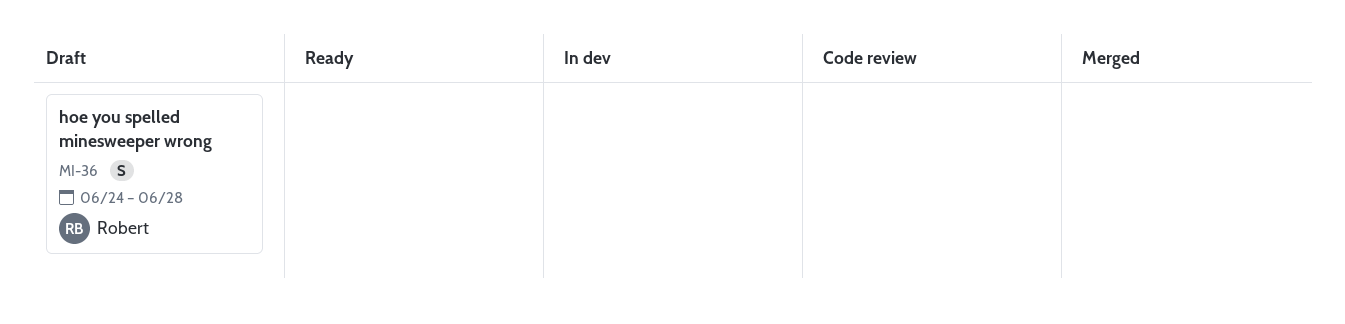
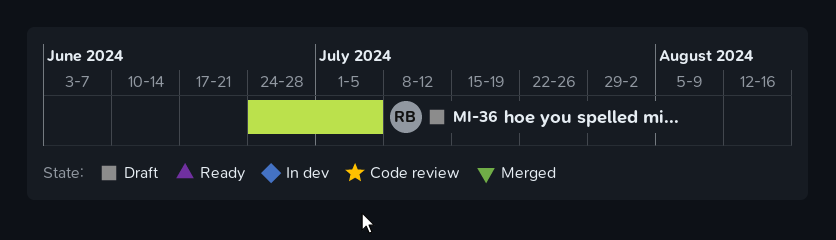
MI-36, due: Jun 28 -> Jul 5

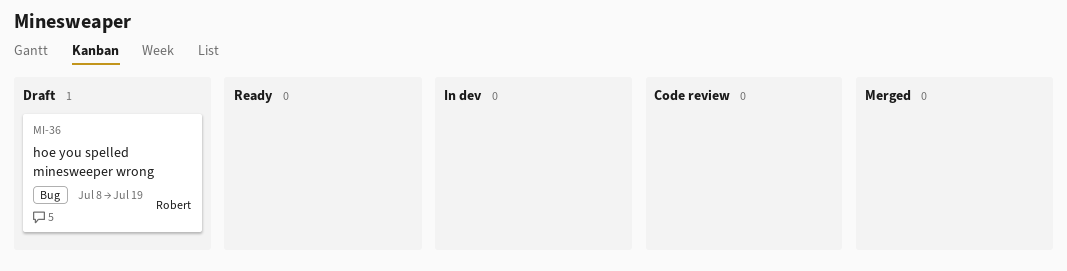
MI-36, start: Jun 24 -> Jul 8
MI-36, due: Jul 5 -> Jul 19

